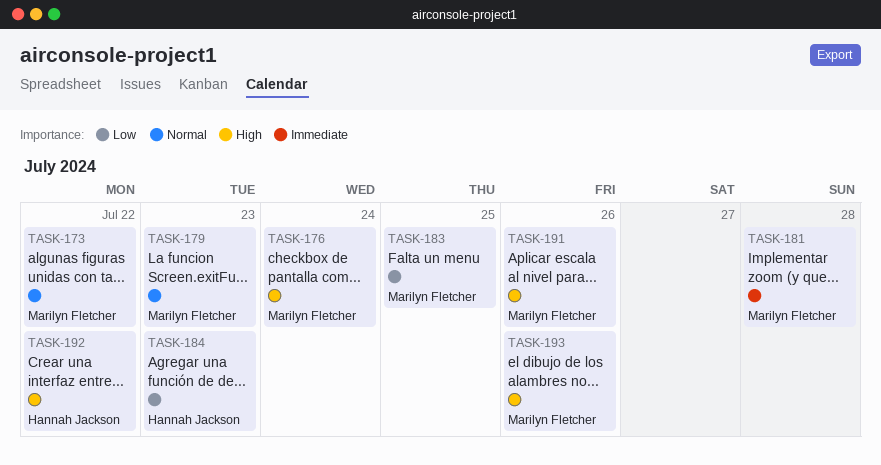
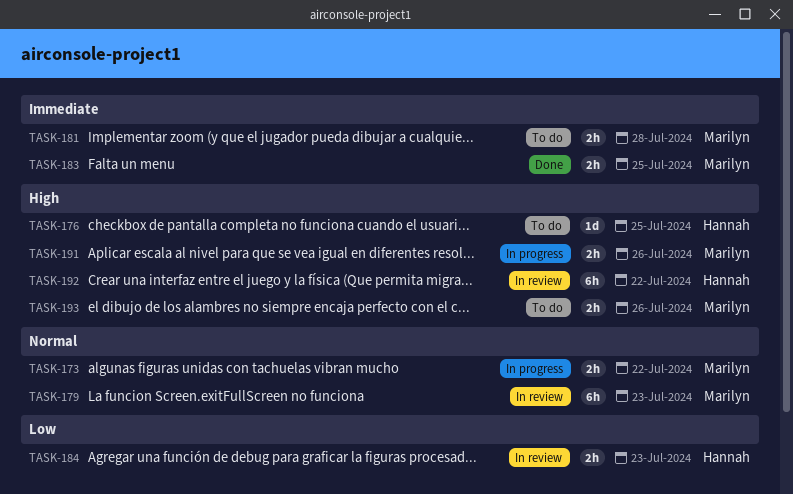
TASK-176, owner: Marilyn Fletcher -> Hannah Jackson
TASK-176, day: Jul 24 -> Jul 25
TASK-183, priority: Low -> Immediate

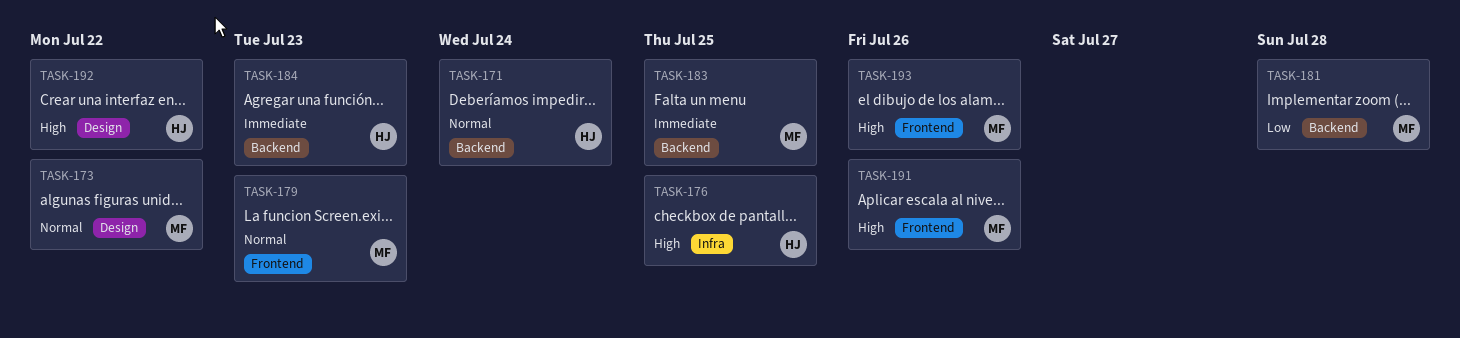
TASK-171: none -> present
TASK-181, priority: Immediate -> Low
TASK-184, priority: Low -> Immediate

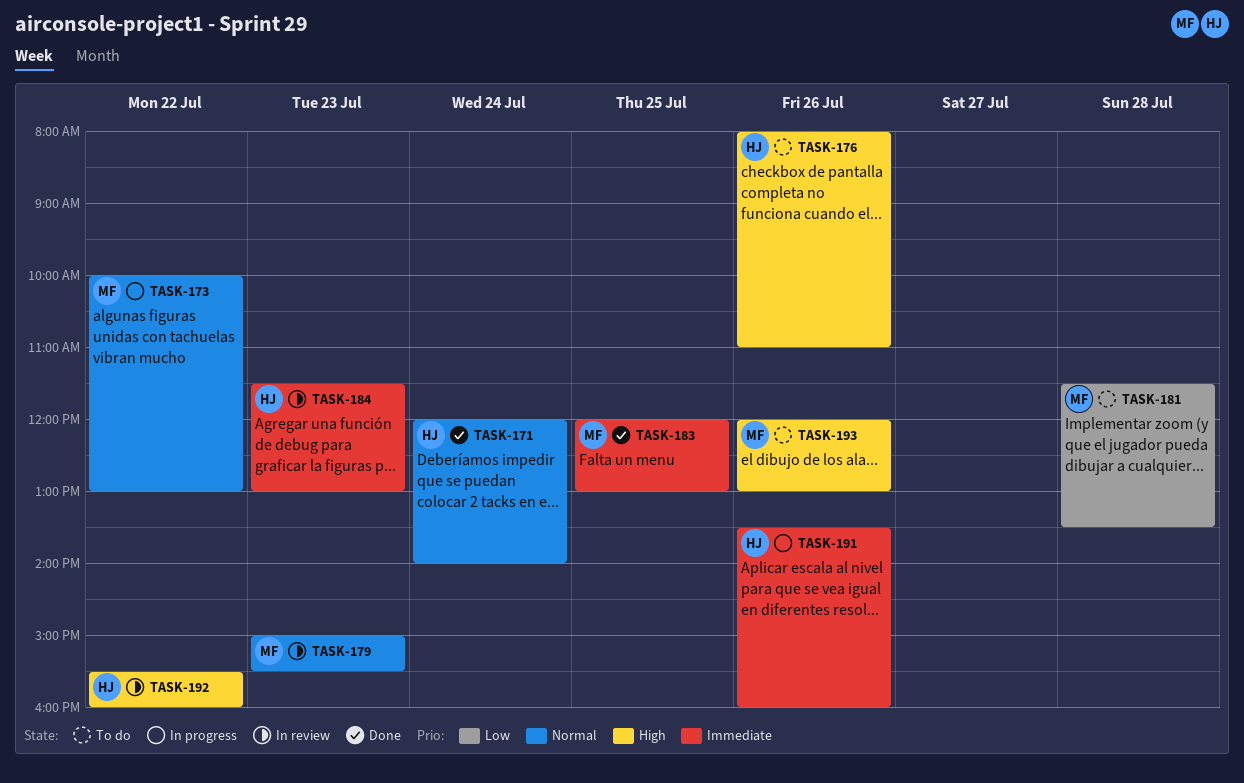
TASK-176, day: Jul 25 -> Jul 26
TASK-191, owner: MF -> HJ
TASK-191, priority: High -> Immediate

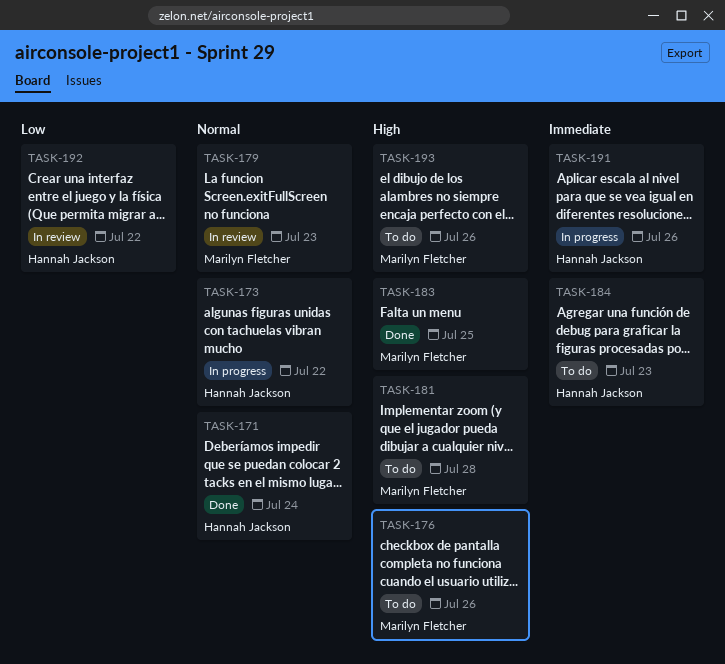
TASK-173, owner: Marilyn Fletcher -> Hannah Jackson
TASK-176, owner: Hannah Jackson -> Marilyn Fletcher
TASK-181, priority: Low -> High
TASK-183, priority: Immediate -> High
TASK-184, status: In review -> To do
TASK-192, priority: High -> Low

